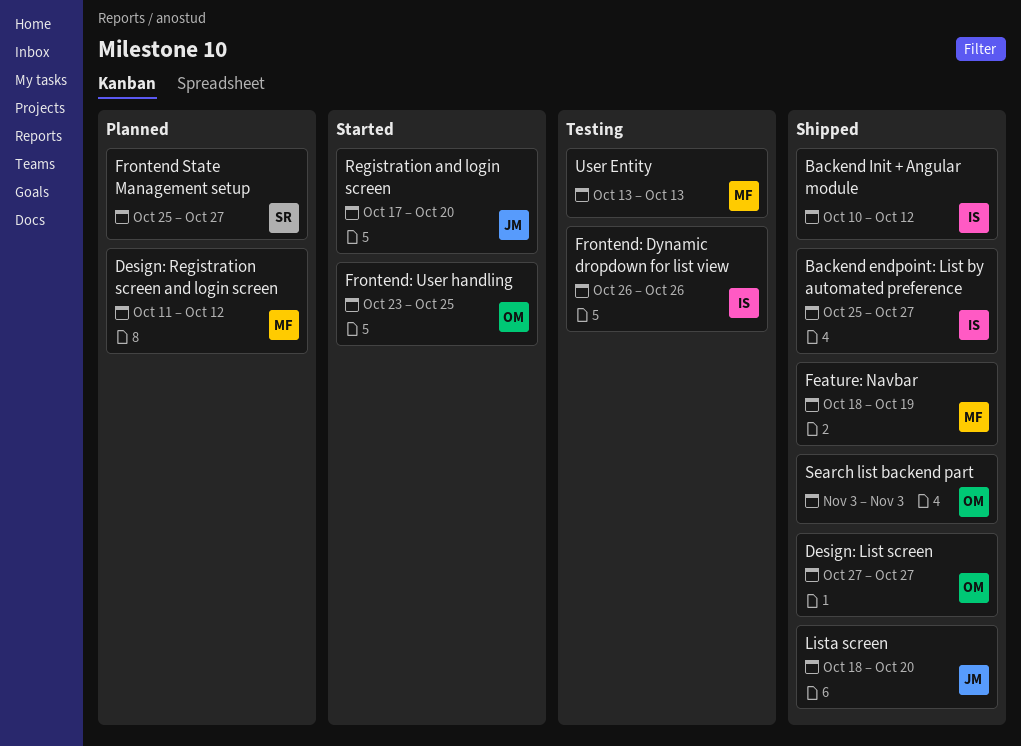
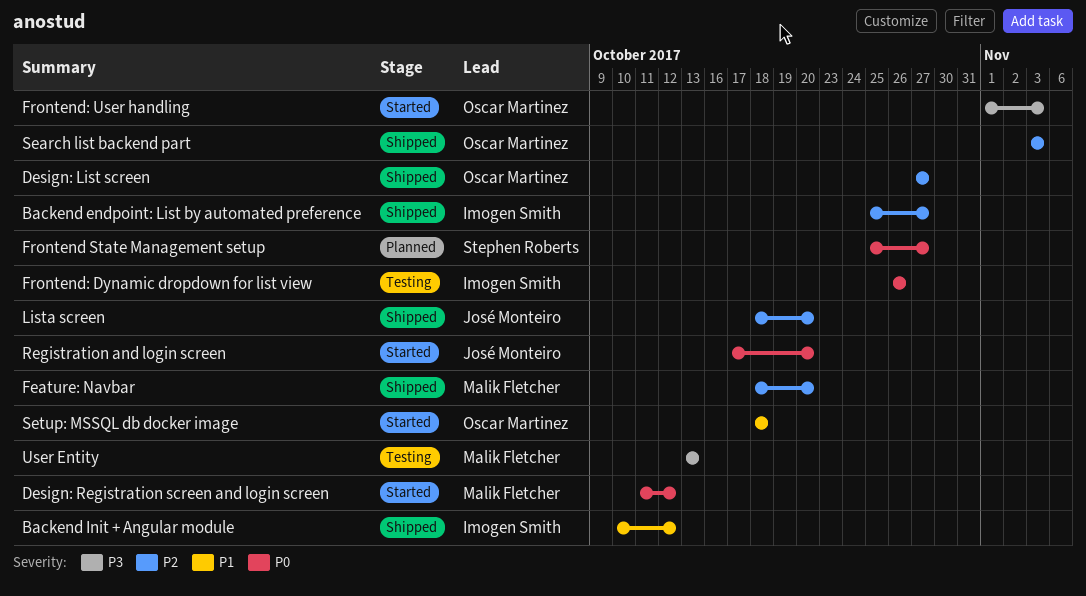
Design: Registration screen and login screen, status: Planned -> Started
Feature: Navbar, due: Oct 19 -> Oct 20
Frontend: User handling, start: Oct 23 -> Nov 1
Frontend: User handling, due: Oct 25 -> Nov 3
Setup: MSSQL db docker image: none -> present

